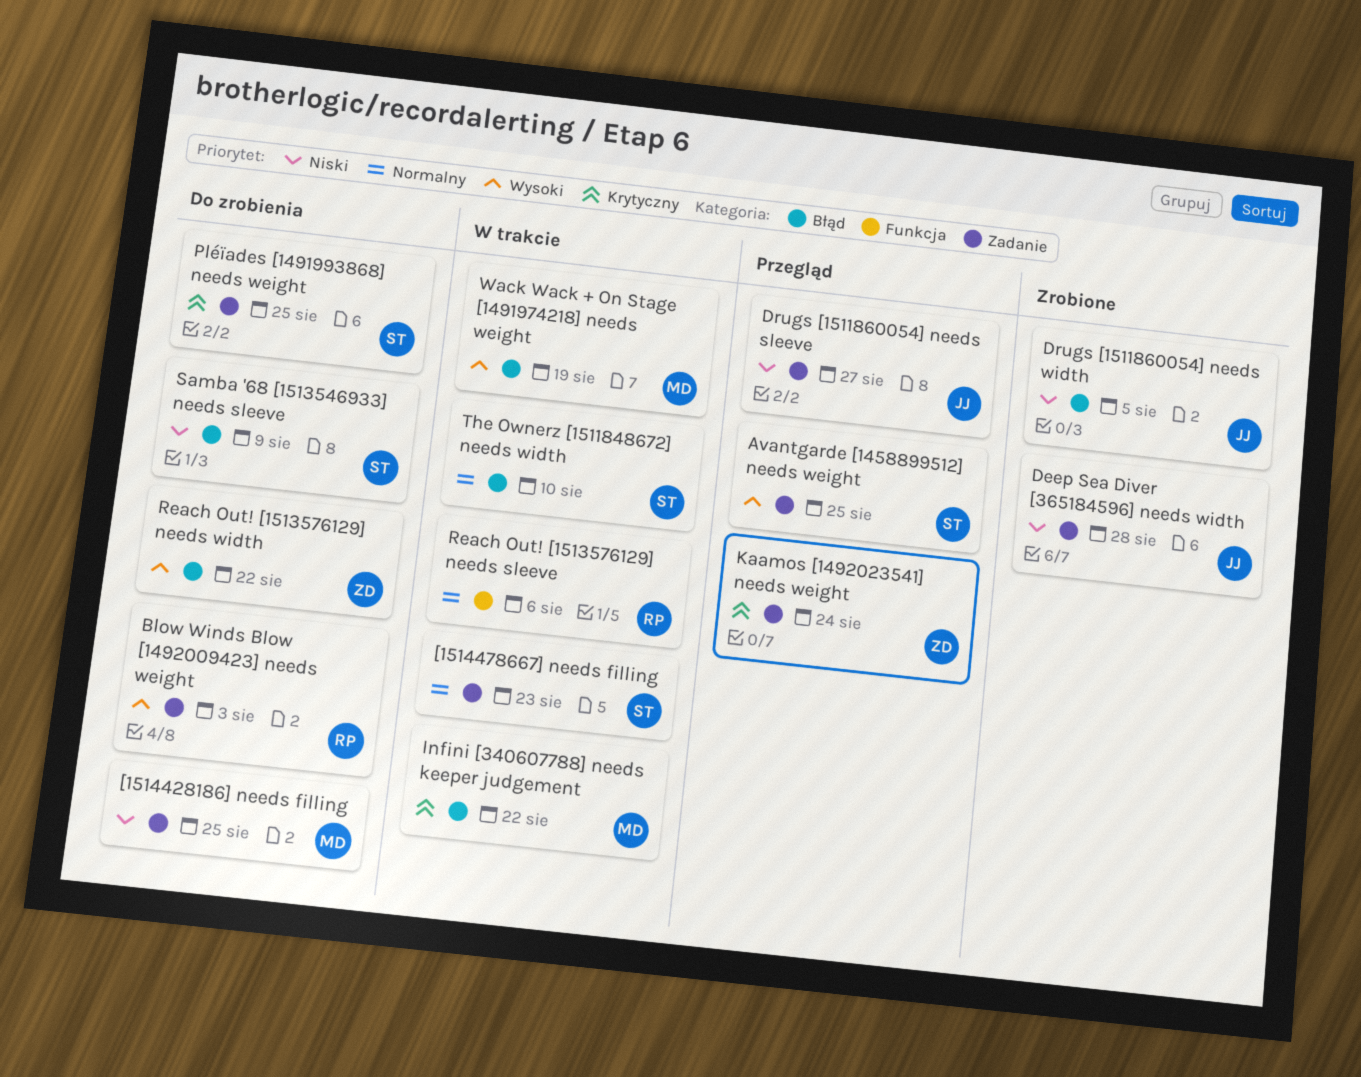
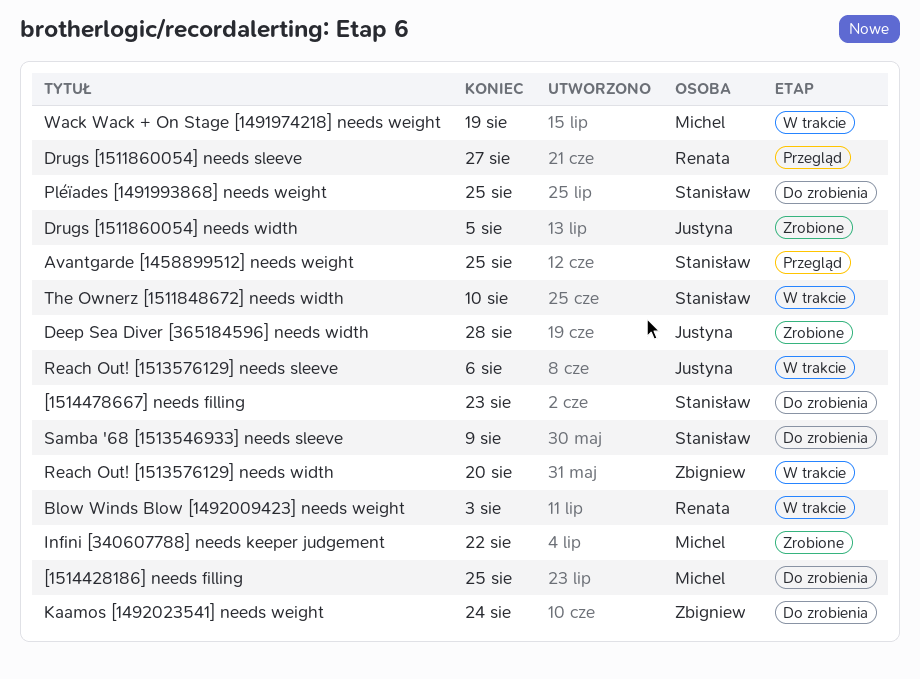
[1514478667] needs filling, status: W trakcie -> Do zrobienia
Blow Winds Blow [1492009423] needs weight, status: Do zrobienia -> W trakcie
Drugs [1511860054] needs sleeve, owner: Justyna -> Renata
Infini [340607788] needs keeper judgement, status: W trakcie -> Zrobione
Kaamos [1492023541] needs weight, status: Przegląd -> Do zrobienia
Reach Out! [1513576129] needs sleeve, owner: Renata -> Justyna
Reach Out! [1513576129] needs width, status: Do zrobienia -> W trakcie
Reach Out! [1513576129] needs width, due: Aug 22 -> Aug 20

